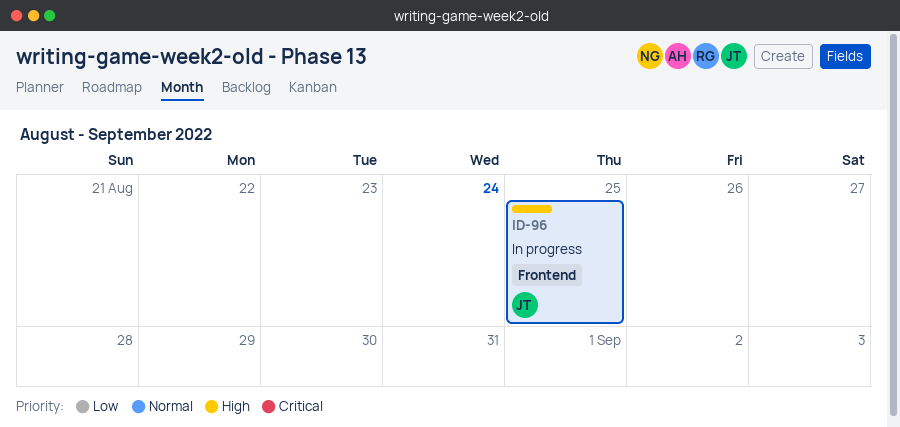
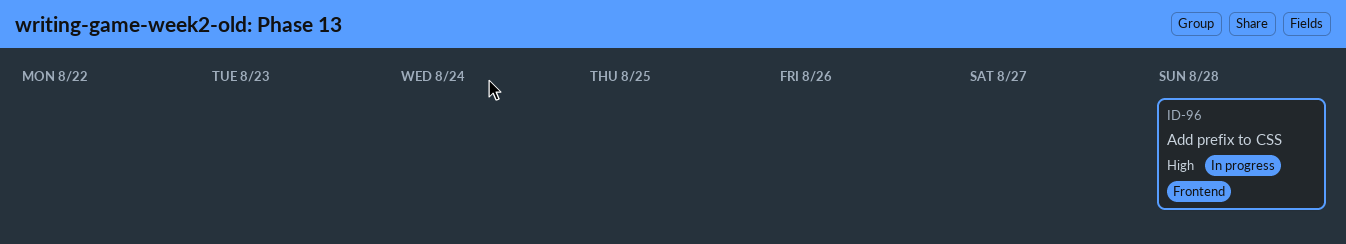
ID-96, due: Aug 25 -> Aug 28

